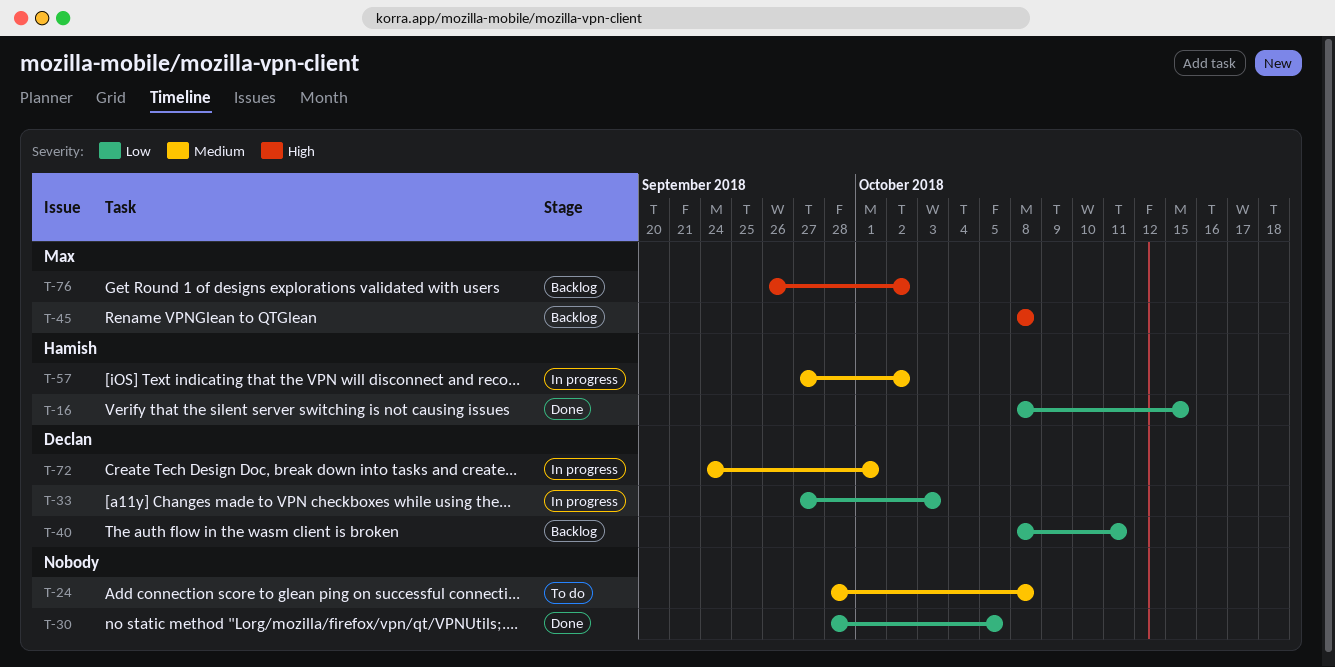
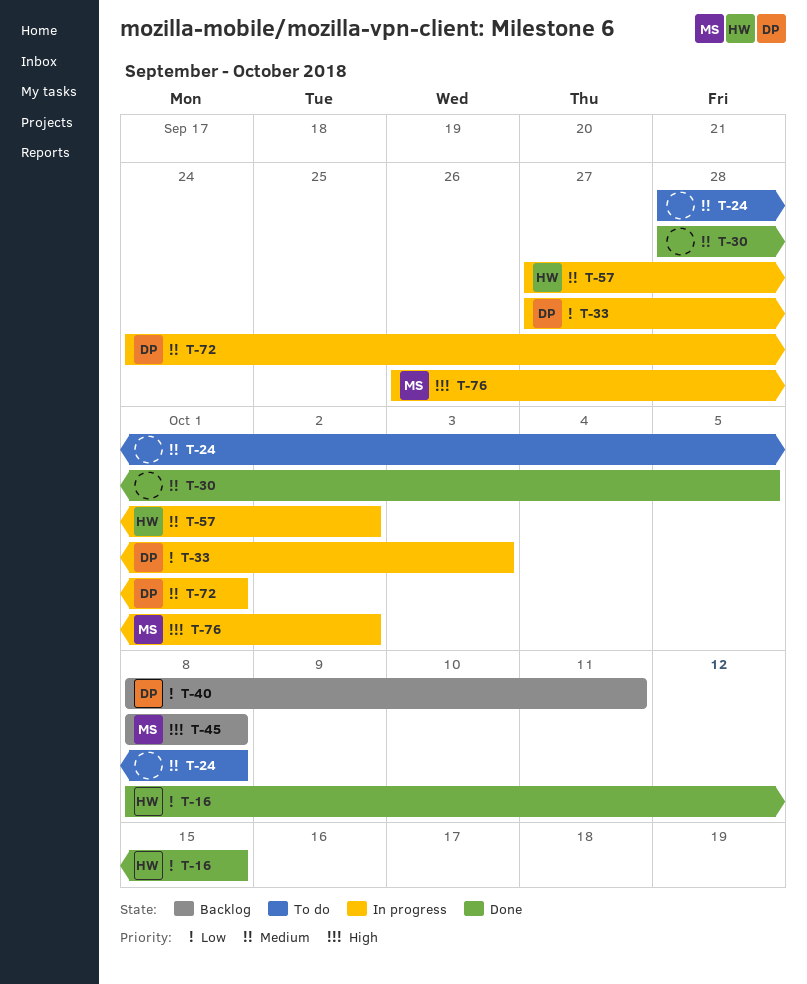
T-30, priority: Low -> Medium
T-76, status: Backlog -> In progress

